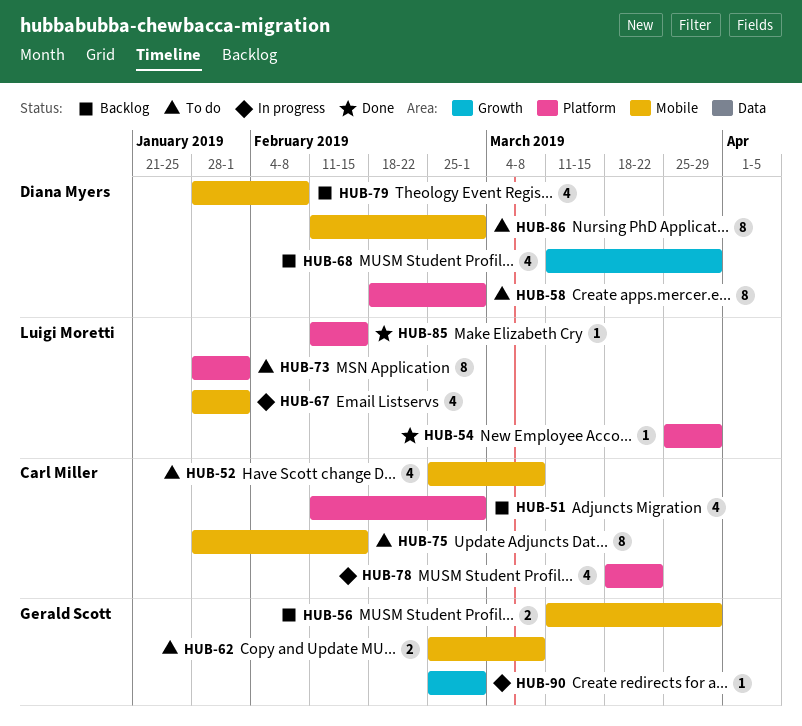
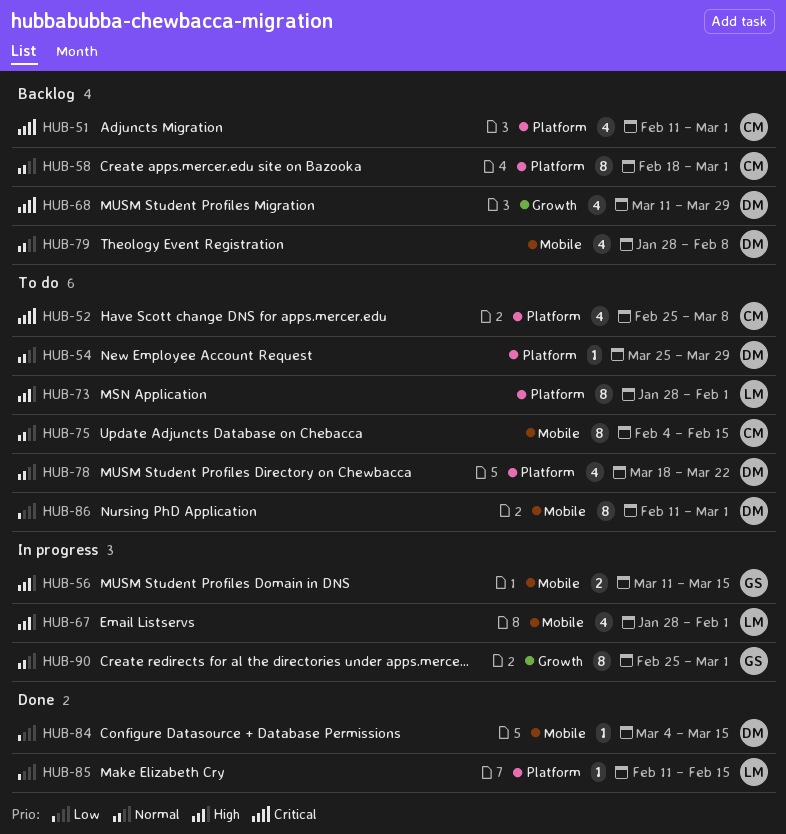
HUB-52, label: Mobile -> Platform
HUB-54, status: Done -> To do
HUB-54, owner: Luigi Moretti -> Diana Myers
HUB-56, status: Backlog -> In progress
HUB-56, due: Mar 29 -> Mar 15
HUB-58, status: To do -> Backlog
HUB-58, owner: Diana Myers -> Carl Miller
HUB-62: present -> none
HUB-75, start: Jan 28 -> Feb 4
HUB-78, status: In progress -> To do
HUB-78, owner: Carl Miller -> Diana Myers
HUB-84: none -> present
HUB-90, estimate: 1 -> 8

